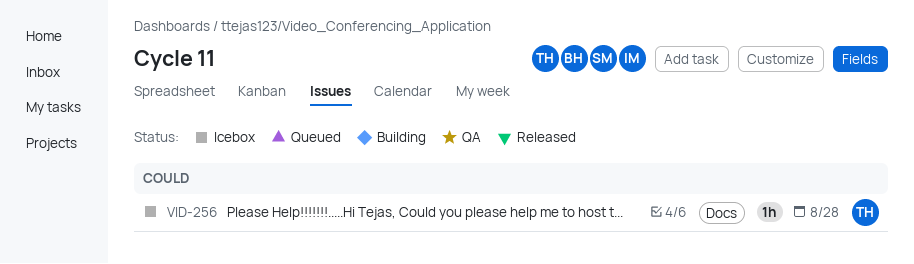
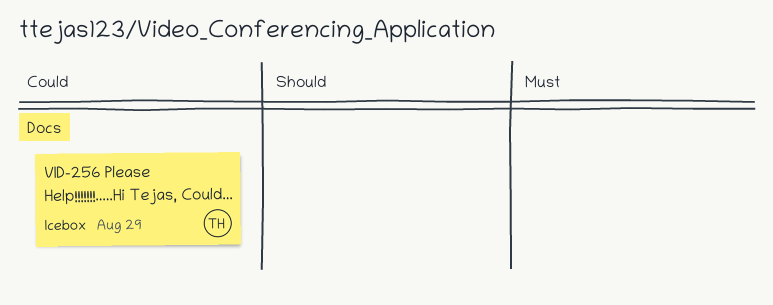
VID-256, due: Aug 28 -> Aug 29

